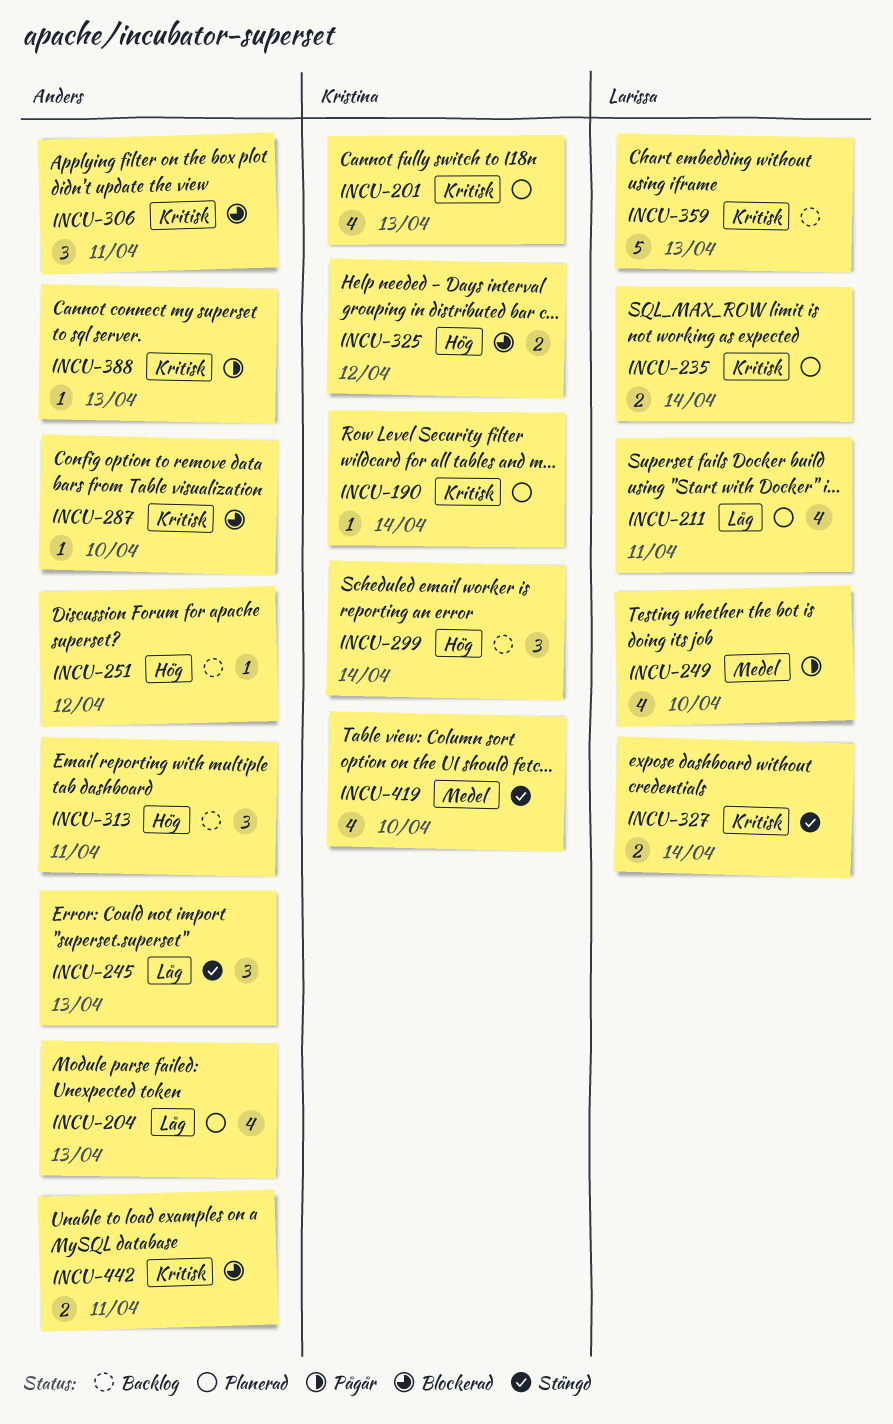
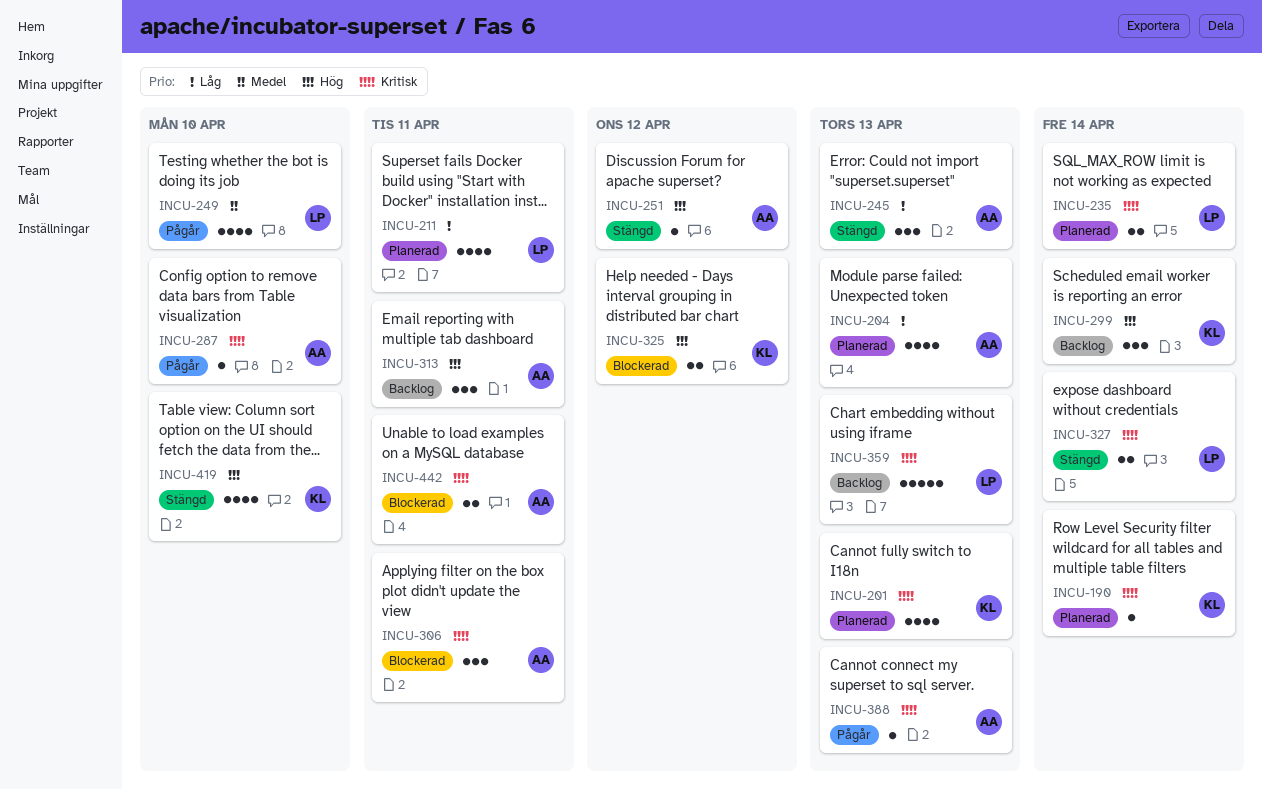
INCU-251, status: Backlog -> Stängd
INCU-287, status: Blockerad -> Pågår
INCU-419, priority: Medel -> Hög

